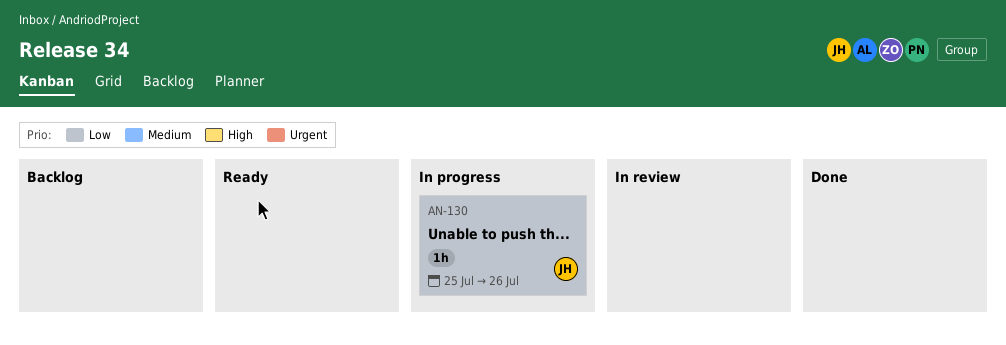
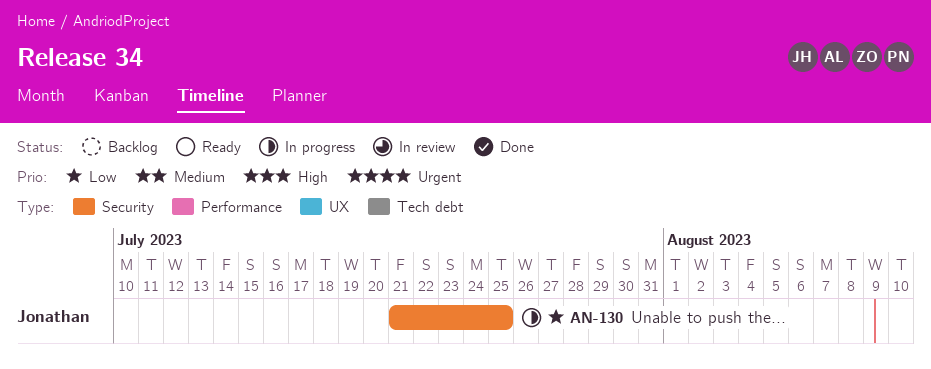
AN-130, start: Jul 25 -> Jul 21
AN-130, due: Jul 26 -> Jul 25

